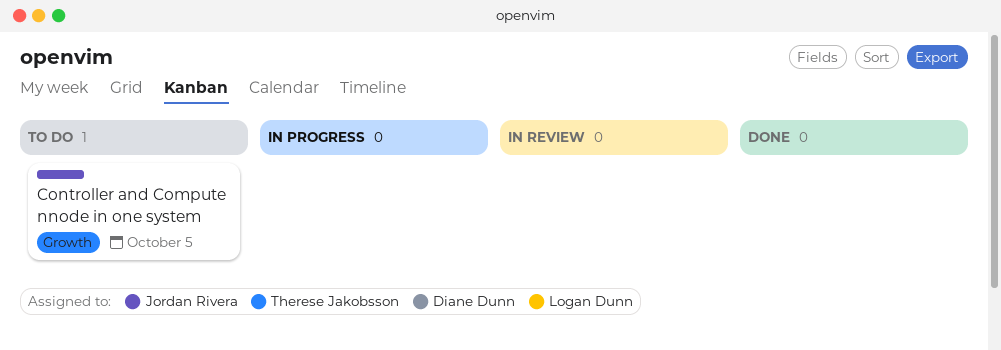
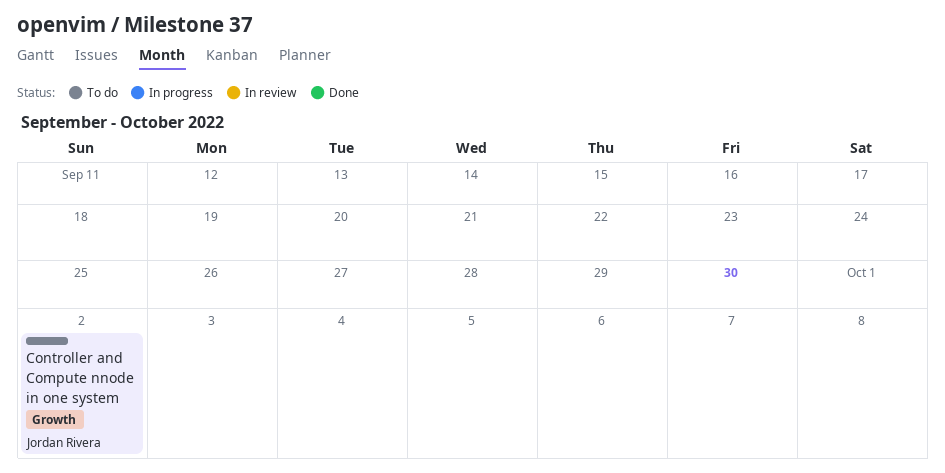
Controller and Compute nnode in one system, due: Oct 5 -> Oct 2

